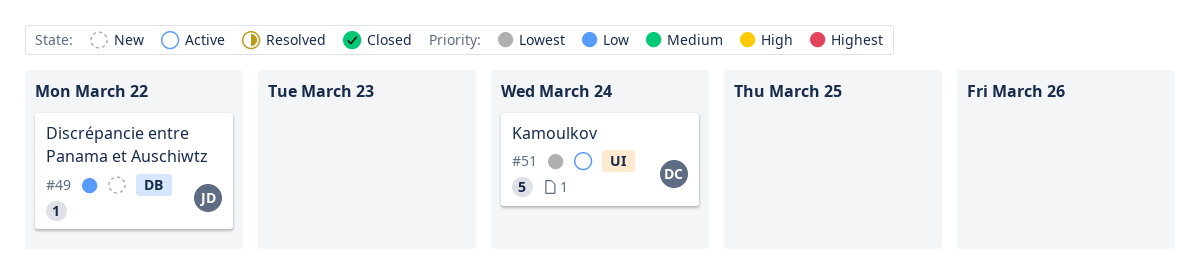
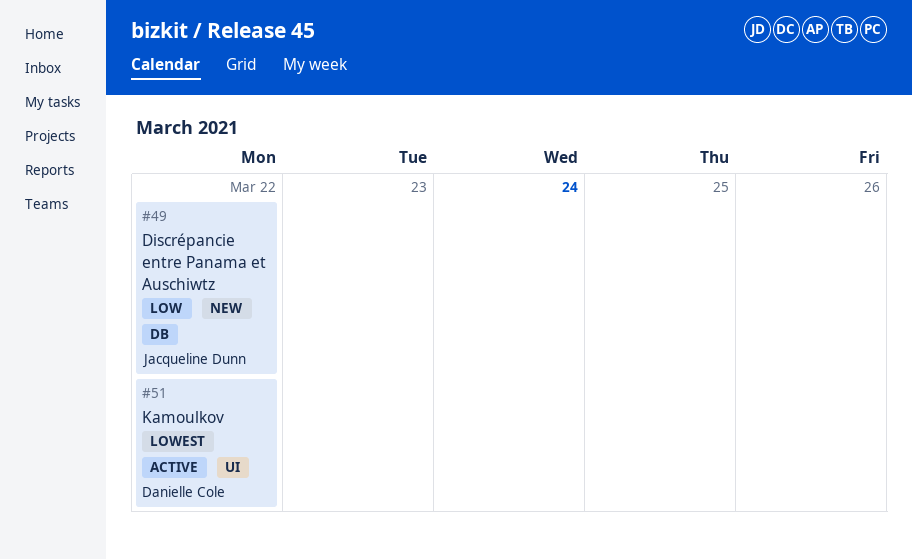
#51, due: Mar 24 -> Mar 22

